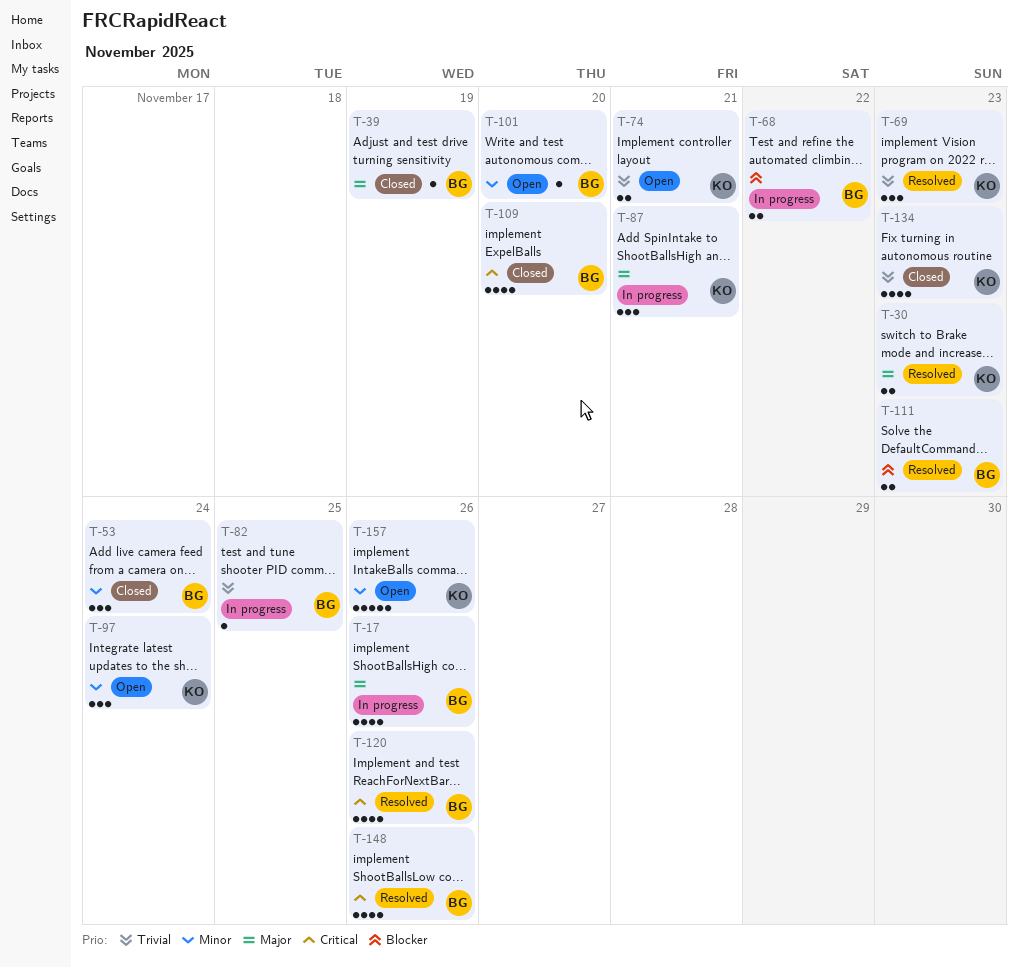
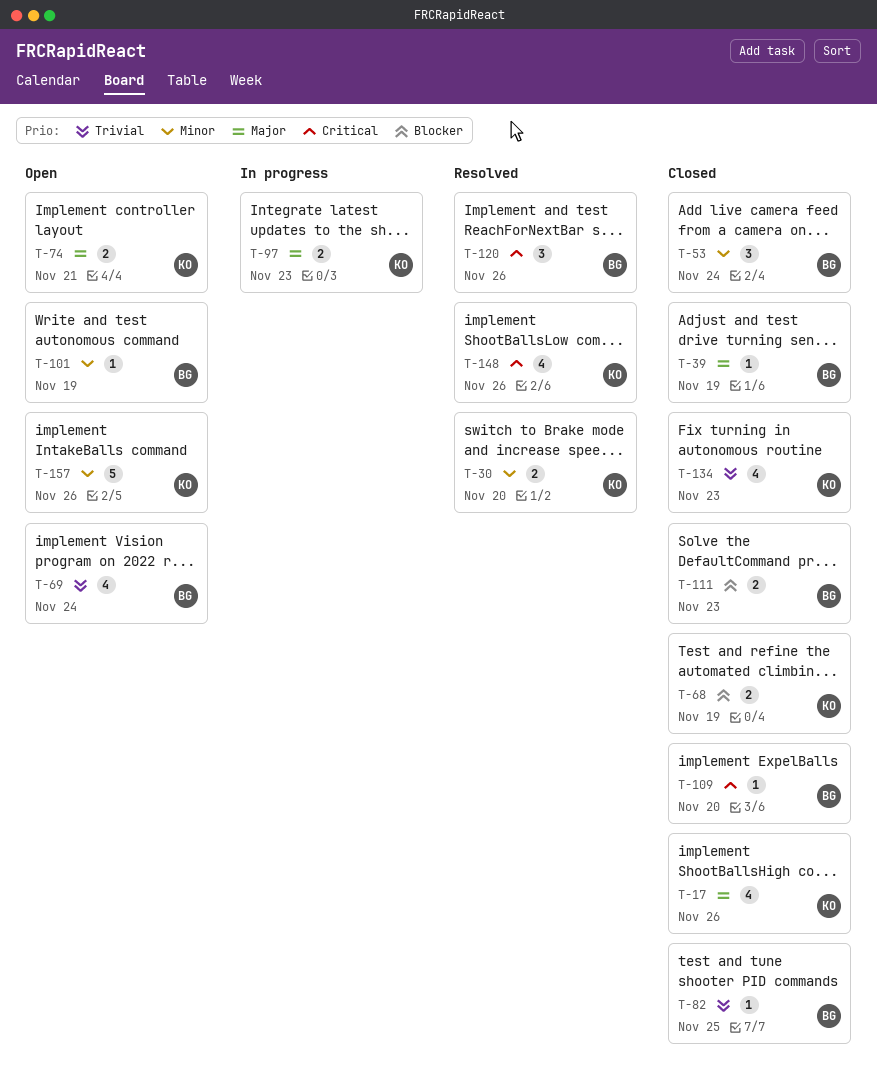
T-17, status: In progress -> Closed
T-17, owner: BG -> KO
T-30, priority: Major -> Minor
T-30, due: Nov 23 -> Nov 20
T-68, status: In progress -> Closed
T-68, owner: BG -> KO
T-68, due: Nov 22 -> Nov 19
T-69, status: Resolved -> Open
T-69, owner: KO -> BG
T-69, estimate: 3 -> 4
T-69, due: Nov 23 -> Nov 24
T-74, priority: Trivial -> Major
T-82, status: In progress -> Closed
T-87: present -> none
T-97, status: Open -> In progress
T-97, priority: Minor -> Major
T-97, estimate: 3 -> 2
T-97, due: Nov 24 -> Nov 23
T-101, due: Nov 20 -> Nov 19
T-109, estimate: 4 -> 1
T-111, status: Resolved -> Closed
T-120, estimate: 4 -> 3
T-148, owner: BG -> KO

